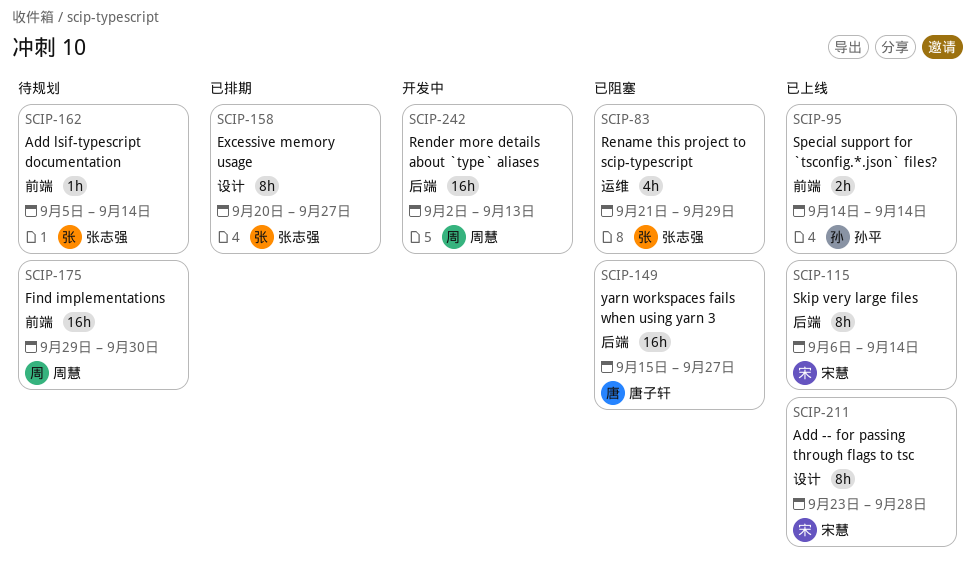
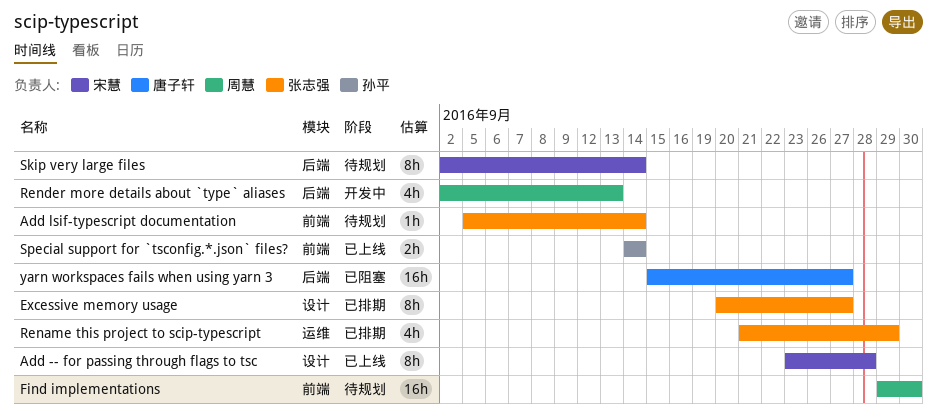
Rename this project to scip-typescript, status: 已阻塞 -> 已排期
Render more details about `type` aliases, estimate: 16h -> 4h
Skip very large files, status: 已上线 -> 待规划
Skip very large files, start: Sep 6 -> Sep 2

